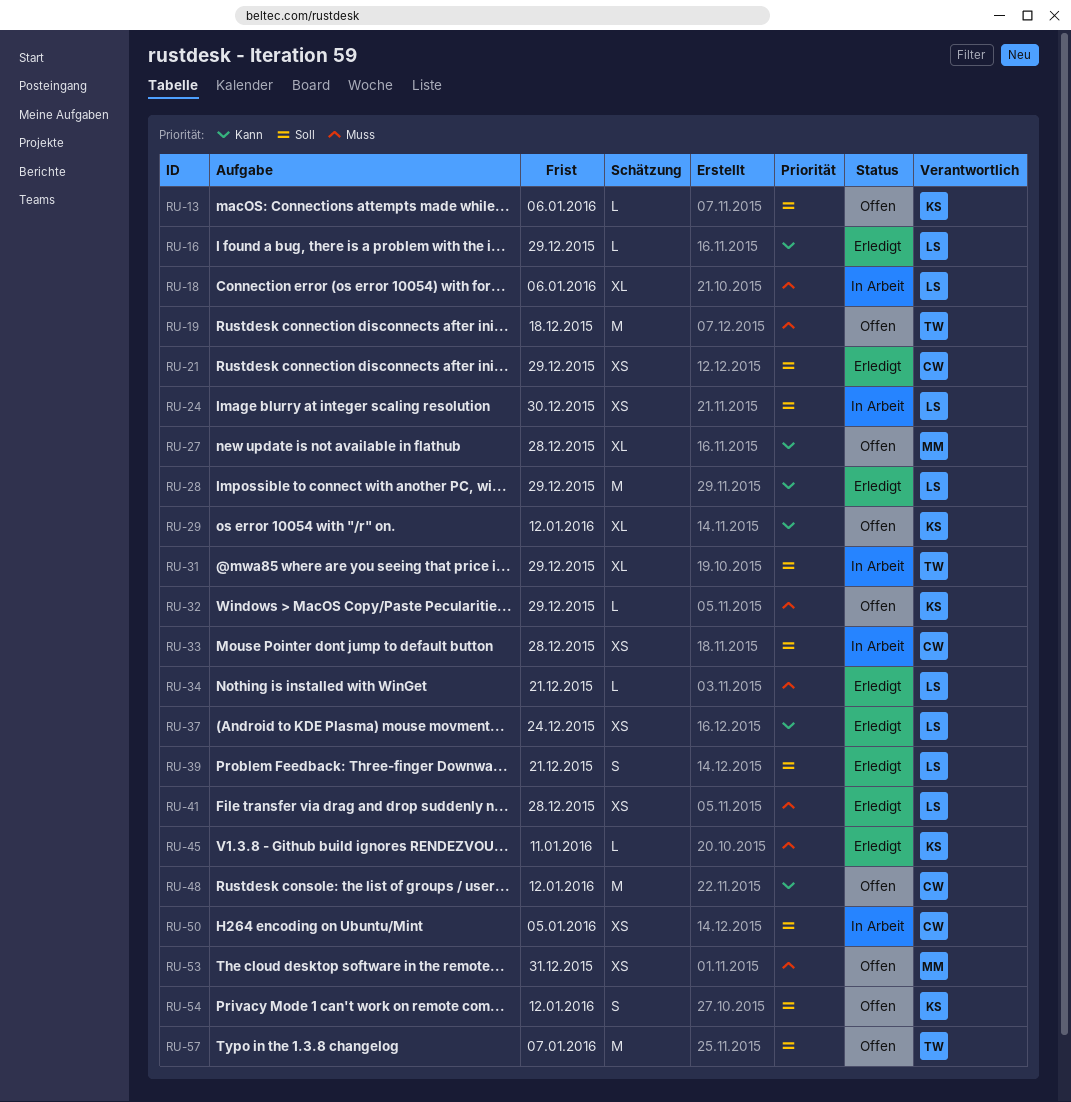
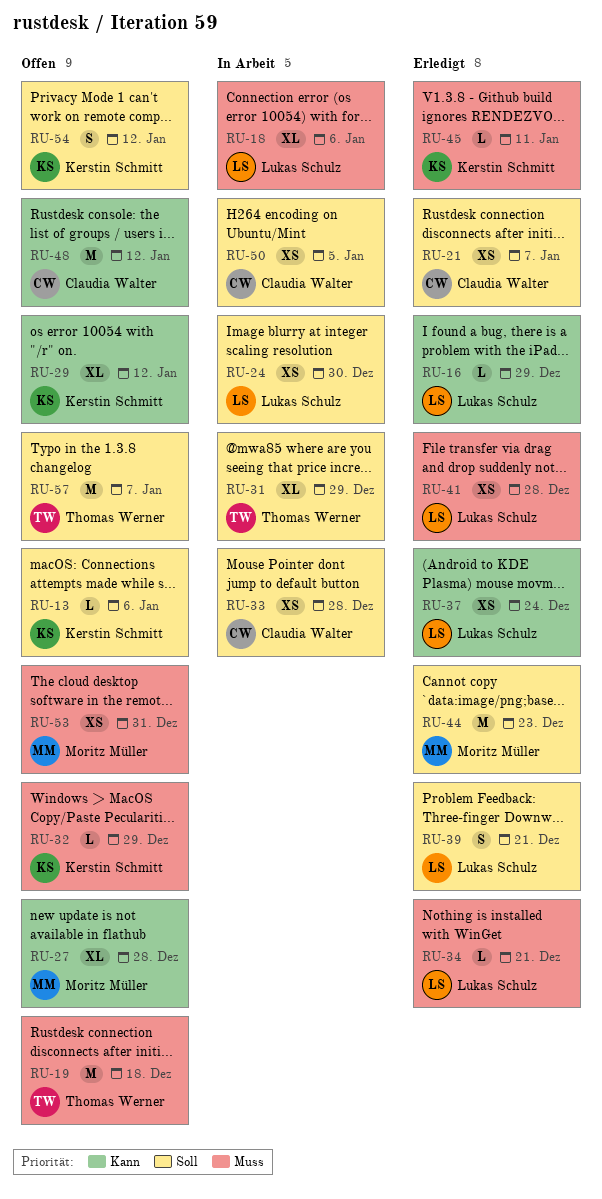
RU-21, due: Dec 29 -> Jan 7
RU-28: present -> none
RU-44: none -> present

